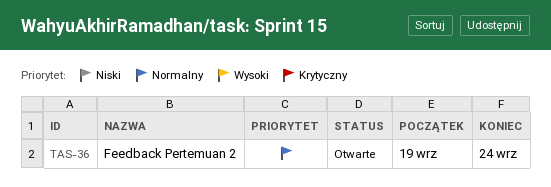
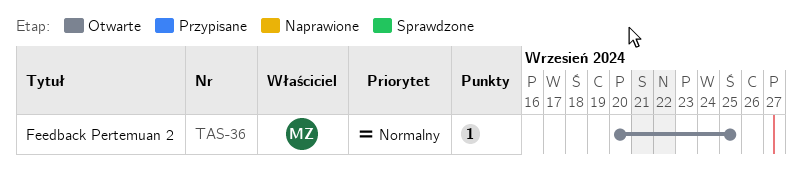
TAS-36, start: Sep 19 -> Sep 20
TAS-36, due: Sep 24 -> Sep 25

